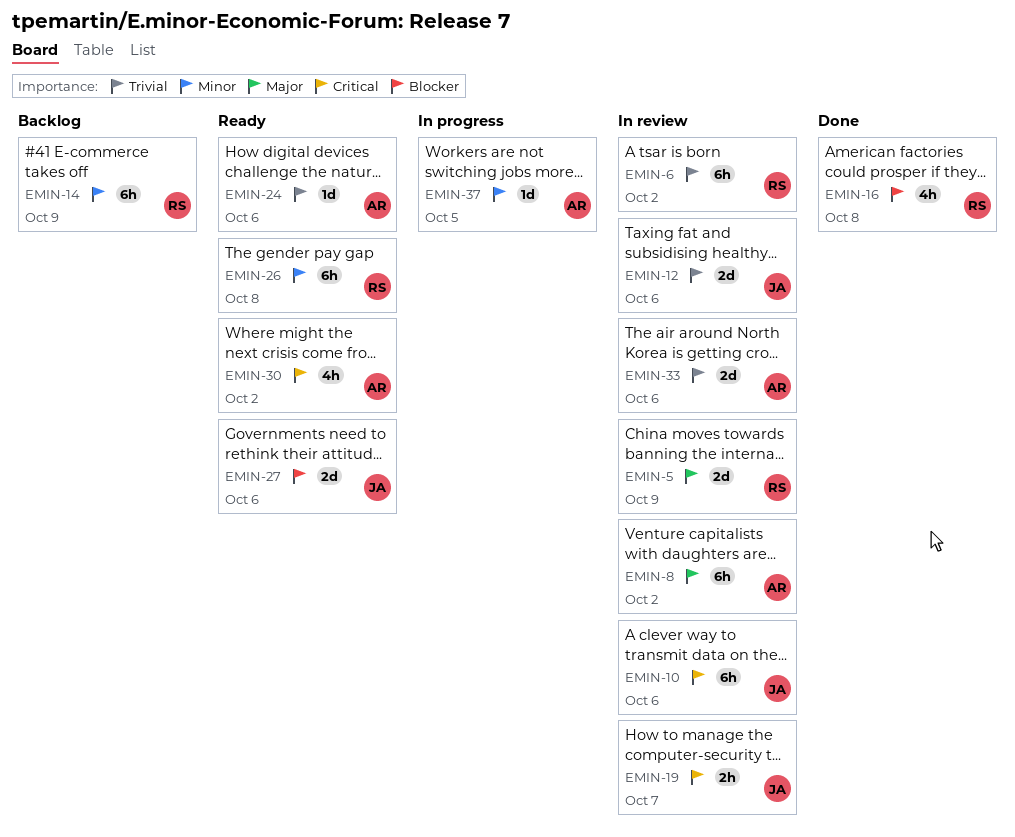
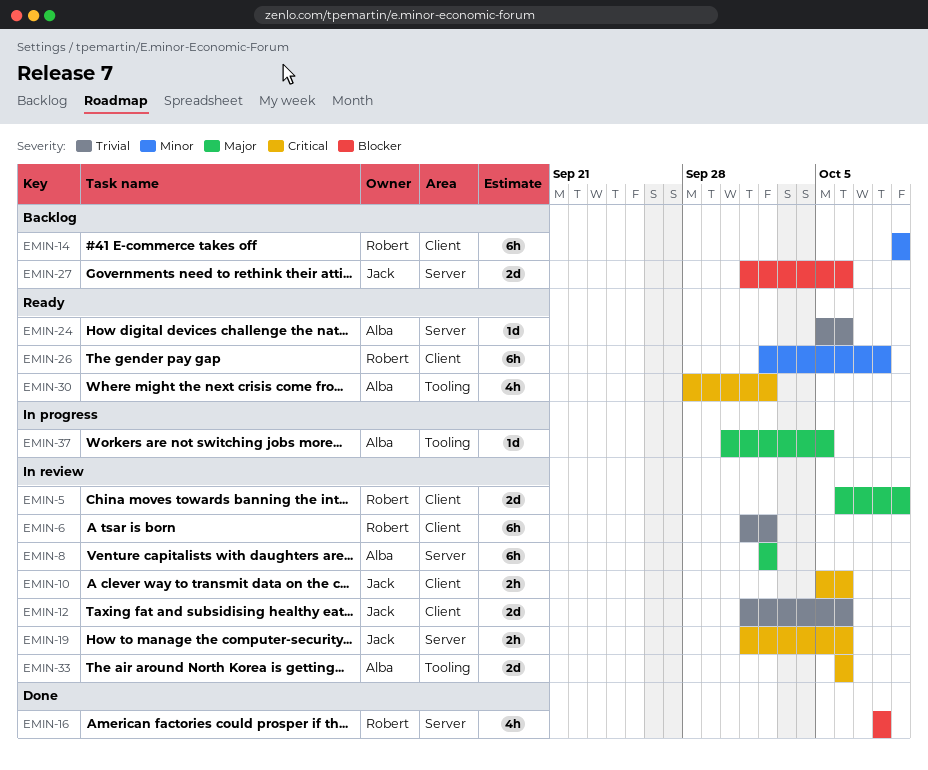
EMIN-10, estimate: 6h -> 2h
EMIN-19, due: Oct 7 -> Oct 6
EMIN-27, status: Ready -> Backlog
EMIN-33, priority: Trivial -> Critical
EMIN-37, priority: Minor -> Major

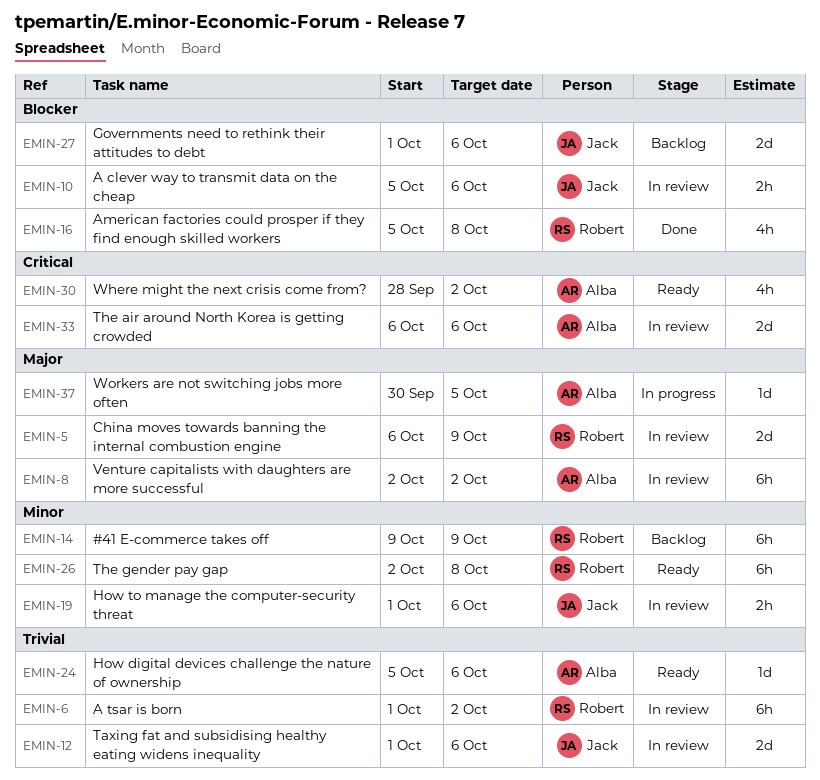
EMIN-10, priority: Critical -> Blocker
EMIN-16, start: Oct 8 -> Oct 5
EMIN-19, priority: Critical -> Minor

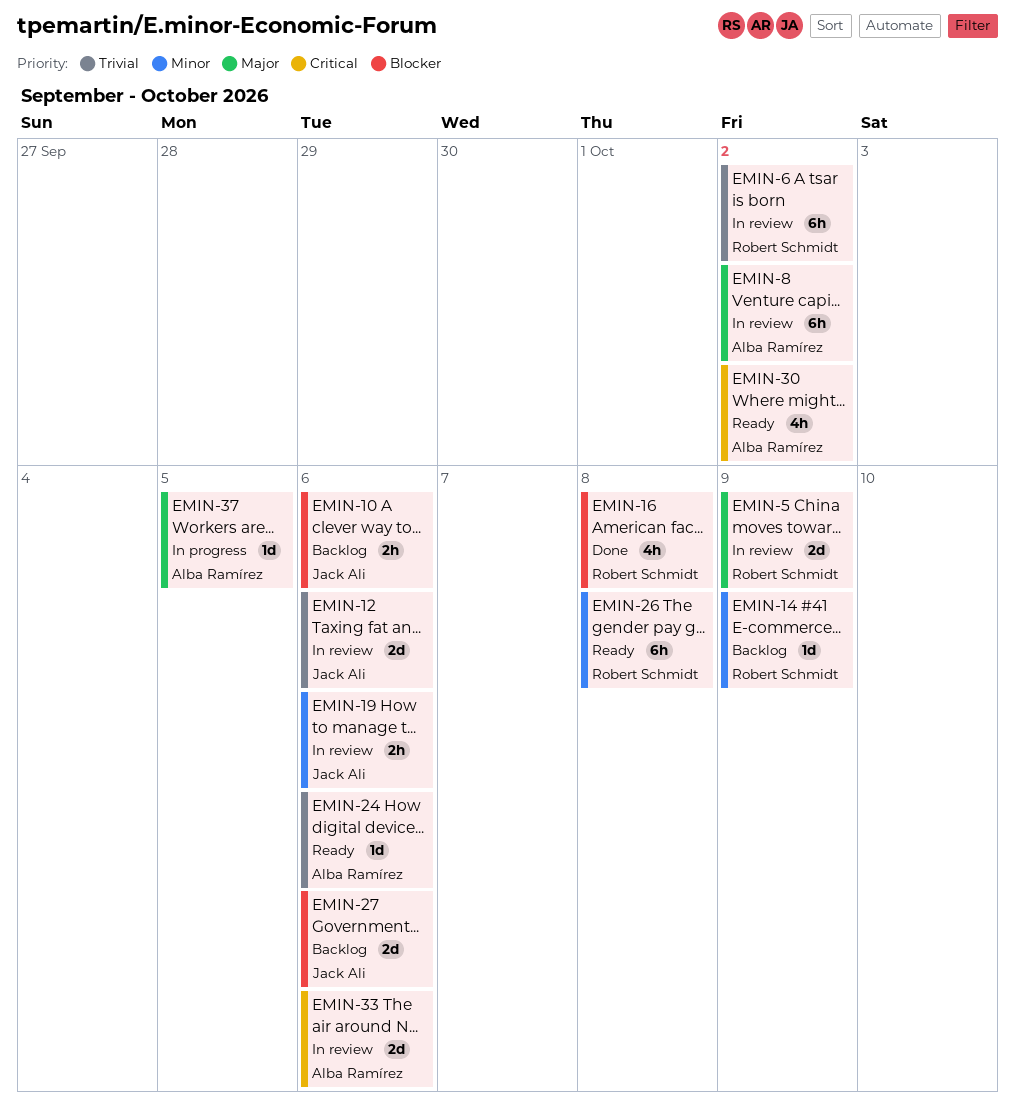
EMIN-10, status: In review -> Backlog
EMIN-14, estimate: 6h -> 1d

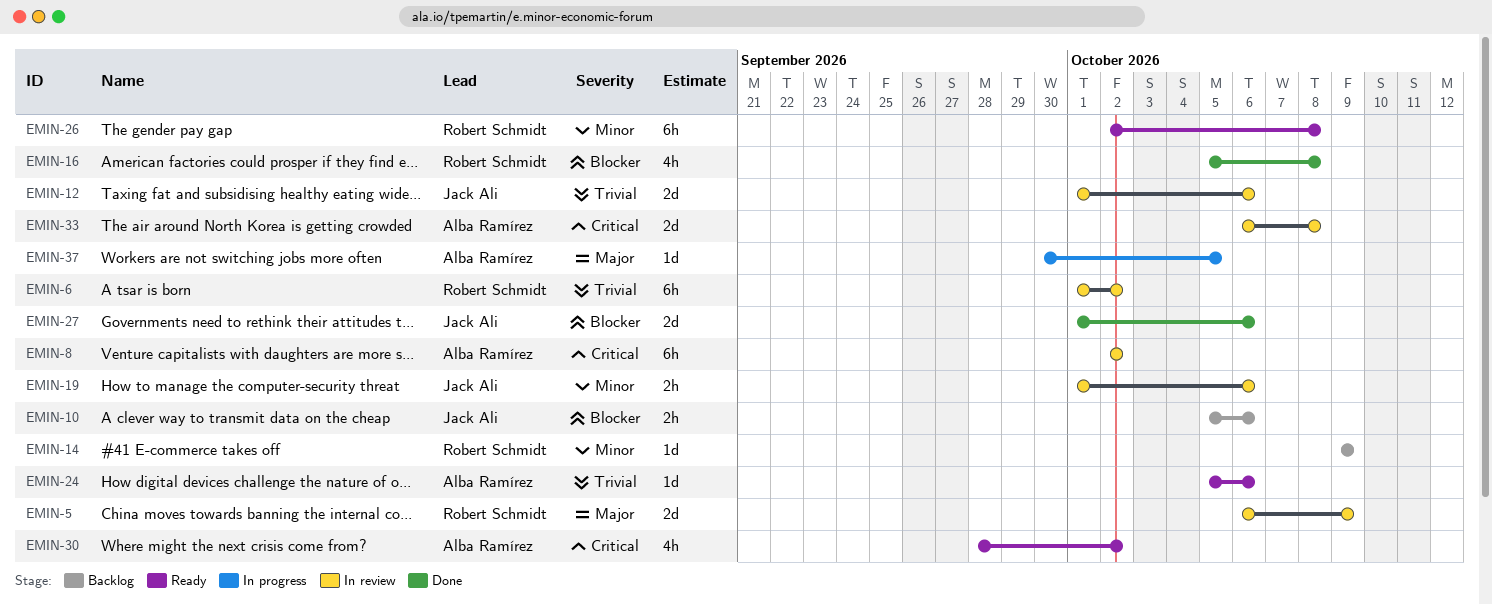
EMIN-8, priority: Major -> Critical
EMIN-27, status: Backlog -> Done
EMIN-33, due: Oct 6 -> Oct 8

